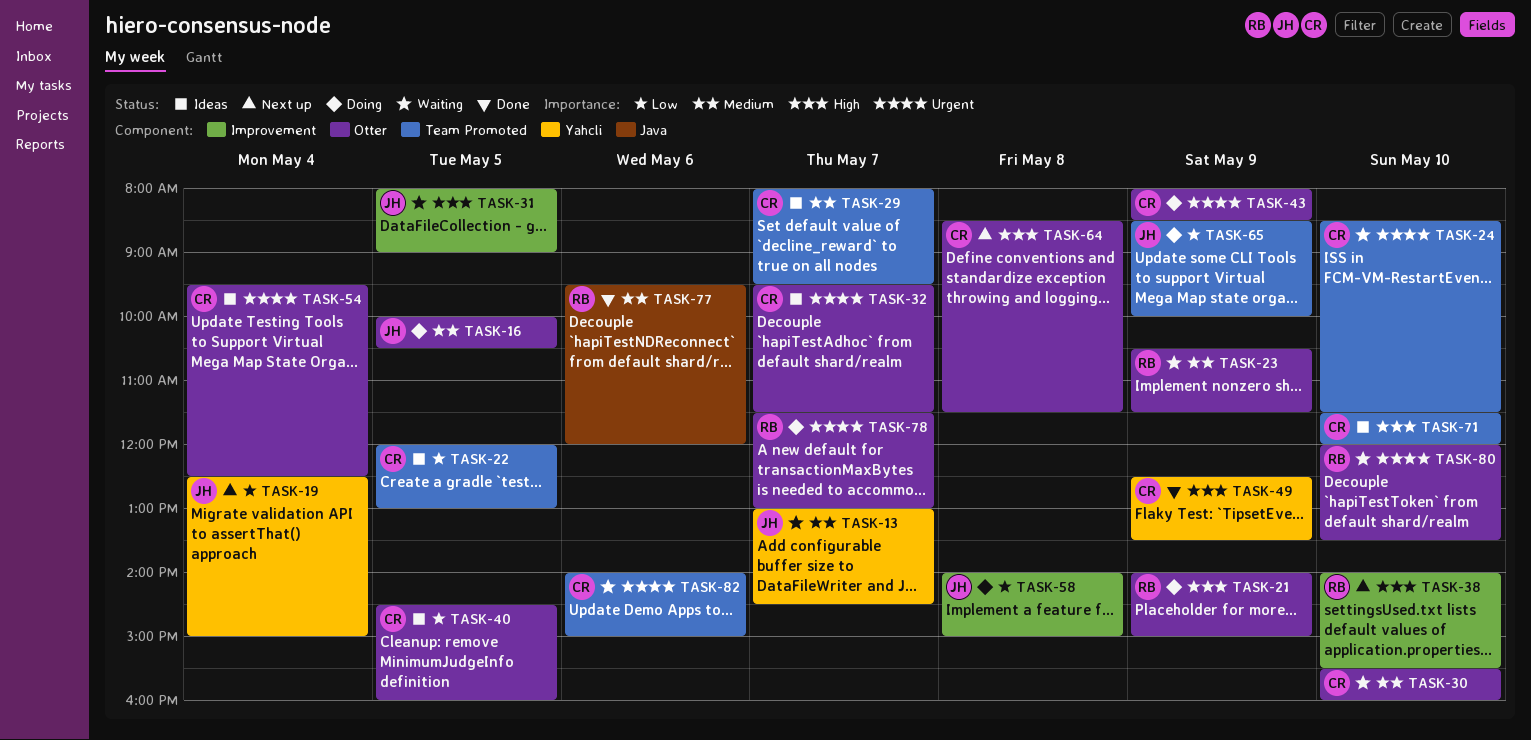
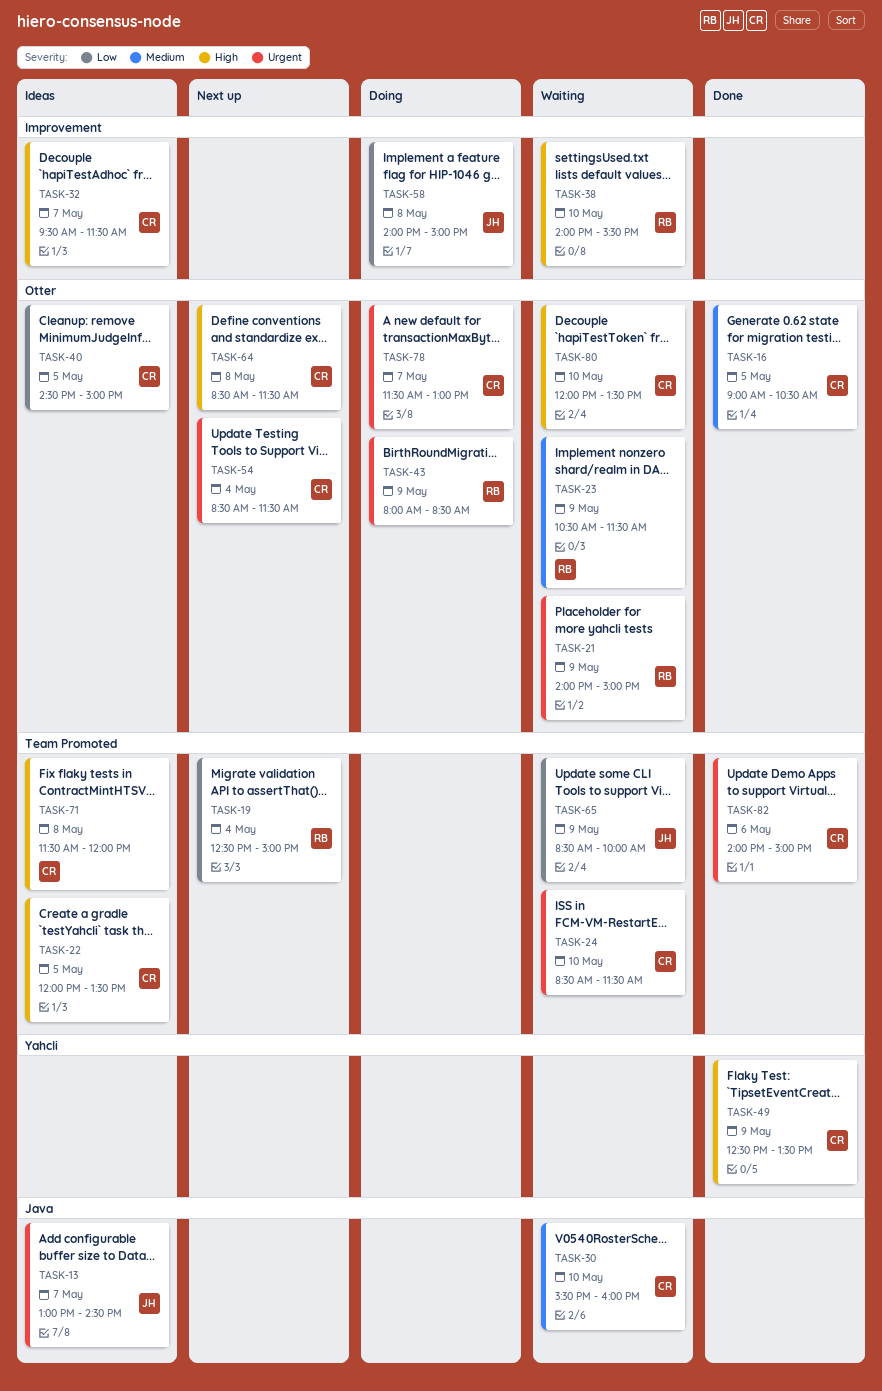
TASK-13, status: Waiting -> Ideas
TASK-13, priority: Medium -> Urgent
TASK-13, label: Yahcli -> Java
TASK-16, status: Doing -> Done
TASK-16, owner: JH -> CR
TASK-16, begins: 10:00 -> 09:00
TASK-19, owner: JH -> RB
TASK-19, label: Yahcli -> Team Promoted
TASK-21, status: Doing -> Waiting
TASK-21, priority: High -> Urgent
TASK-22, priority: Low -> High
TASK-22, ends: 13:00 -> 13:30
TASK-29: present -> none
TASK-30, label: Otter -> Java
TASK-31: present -> none
TASK-32, priority: Urgent -> High
TASK-32, label: Otter -> Improvement
TASK-38, status: Next up -> Waiting
TASK-40, ends: 16:00 -> 15:00
TASK-43, owner: CR -> RB
TASK-54, status: Ideas -> Next up
TASK-54, begins: 09:30 -> 08:30
TASK-54, ends: 12:30 -> 11:30
TASK-65, status: Doing -> Waiting
TASK-71, day: May 10 -> May 8
TASK-77: present -> none
TASK-78, owner: RB -> CR
TASK-80, owner: RB -> CR
TASK-80, priority: Urgent -> High
TASK-82, status: Waiting -> Done

